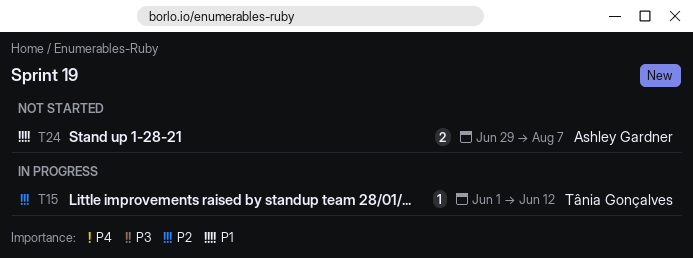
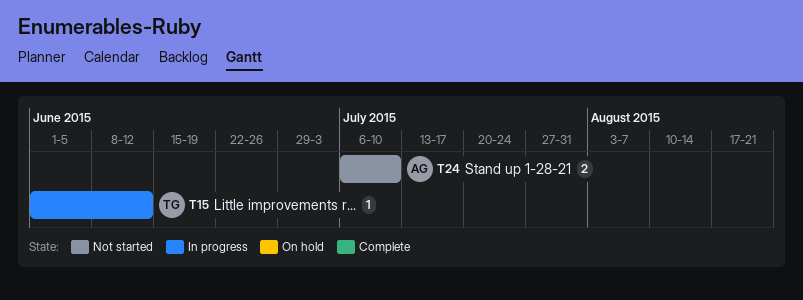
T24, start: Jun 29 -> Jul 6
T24, due: Aug 7 -> Jul 10

